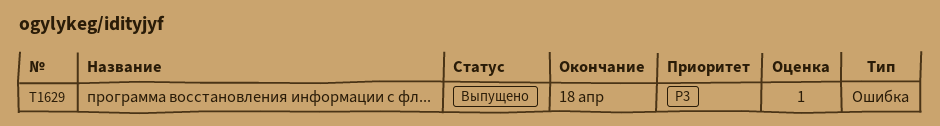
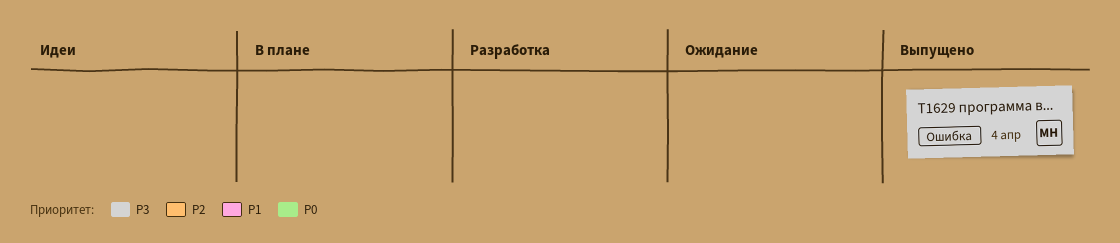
T1629, due: Apr 18 -> Apr 4

